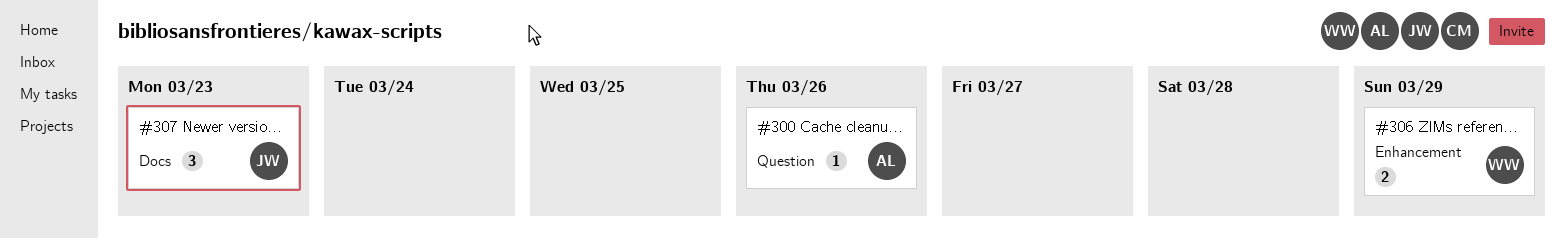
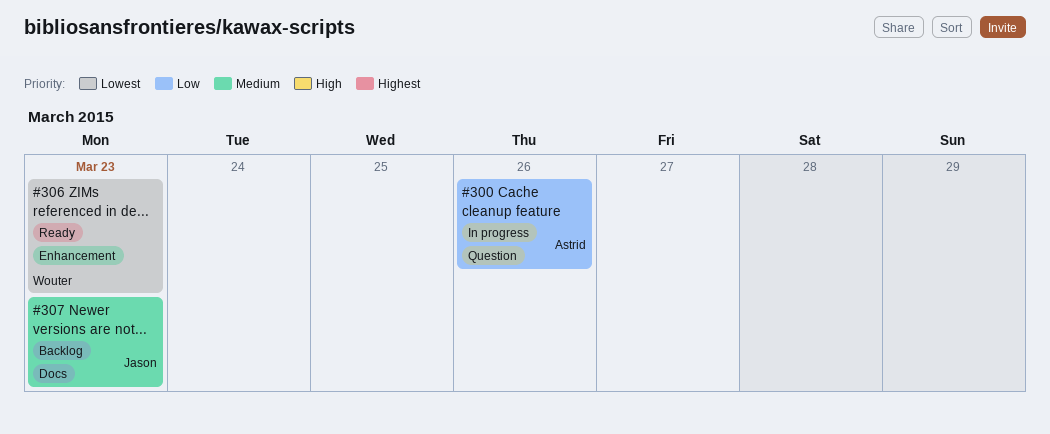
#306, due: Mar 29 -> Mar 23

